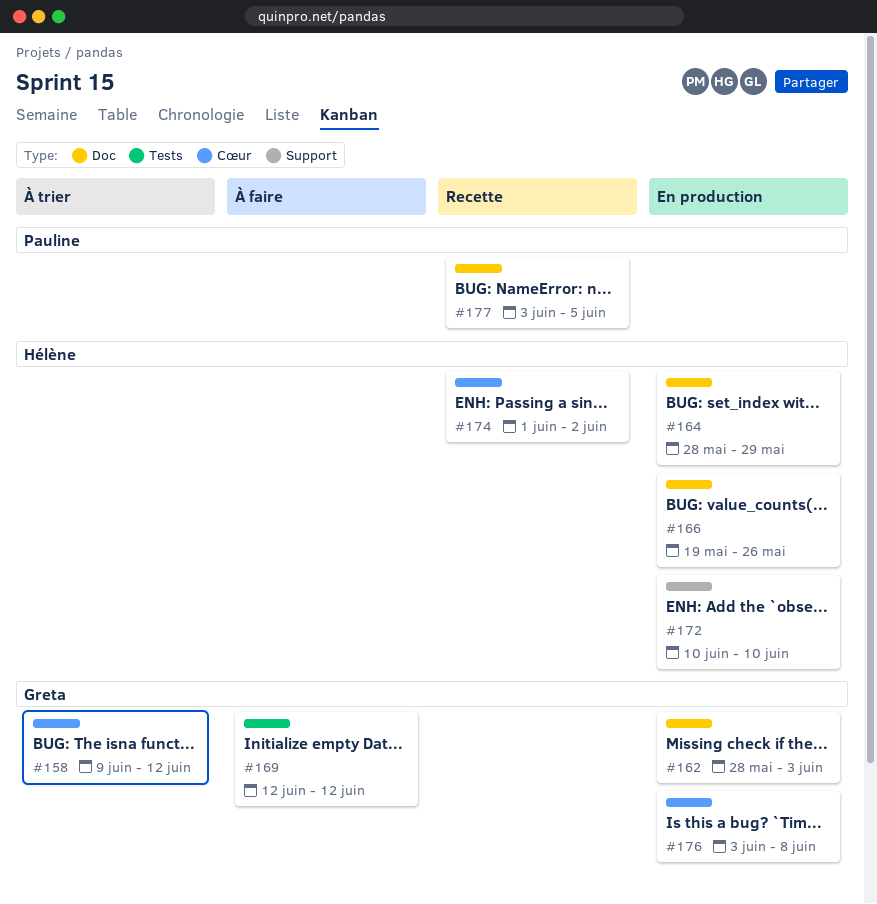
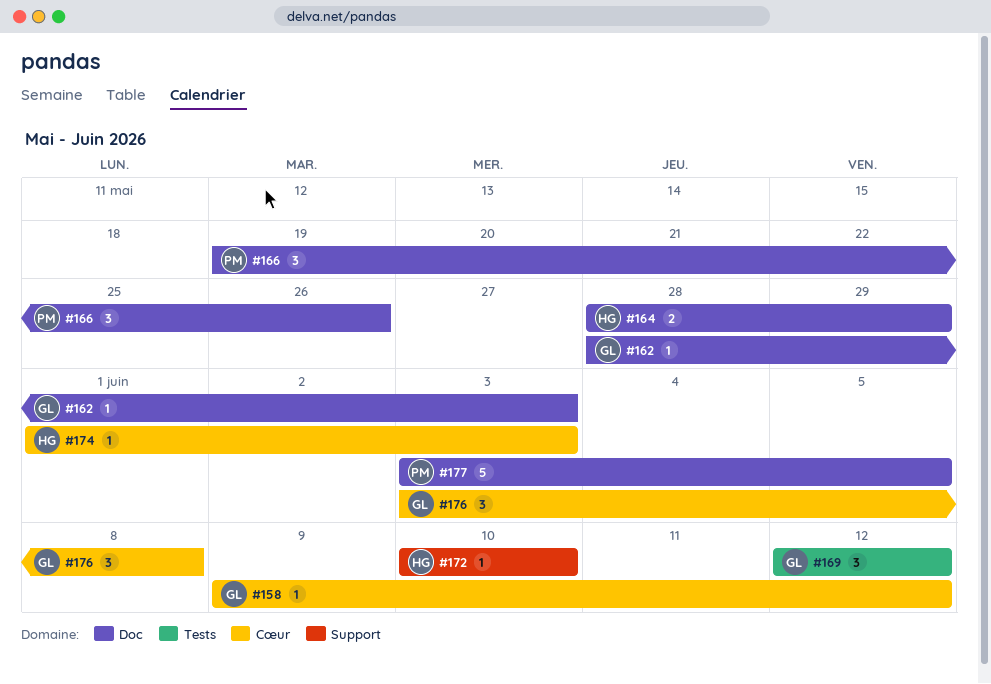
#166, owner: Hélène -> Pauline
#174, due: Jun 2 -> Jun 3

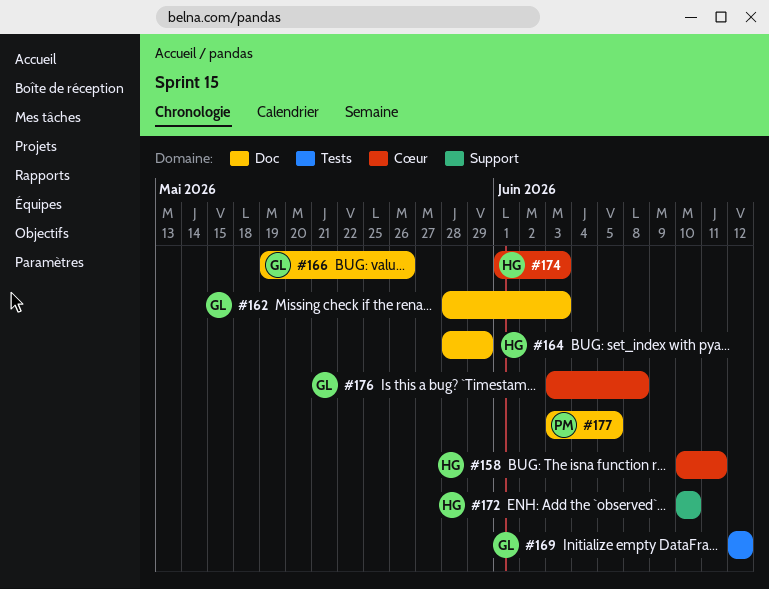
#158, owner: GL -> HG
#158, start: Jun 9 -> Jun 10
#158, due: Jun 12 -> Jun 11
#166, owner: PM -> GL

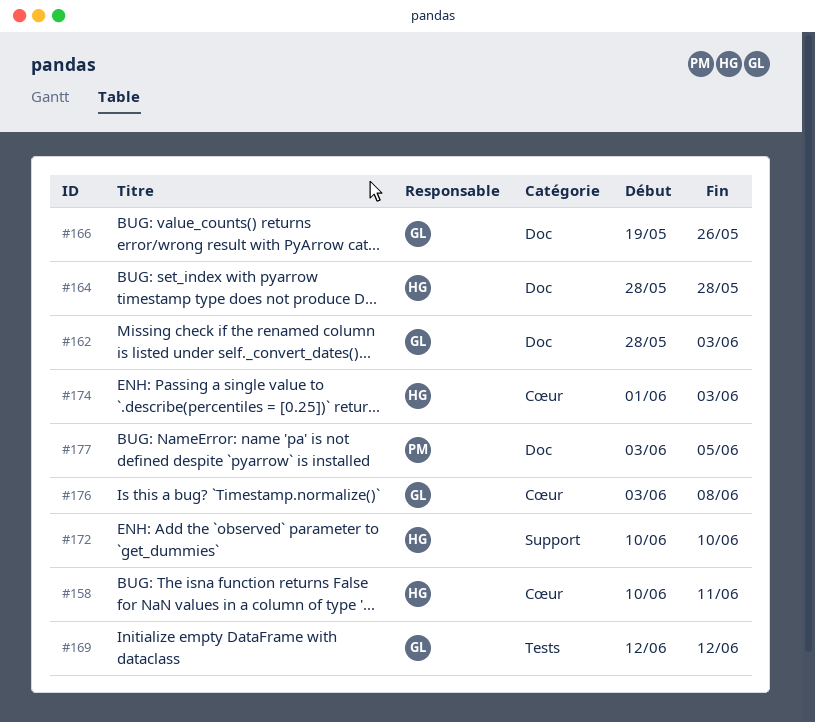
#164, due: May 29 -> May 28

